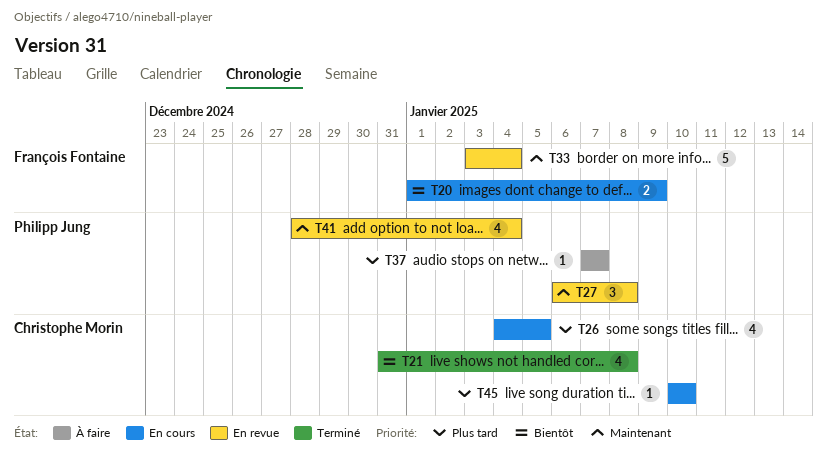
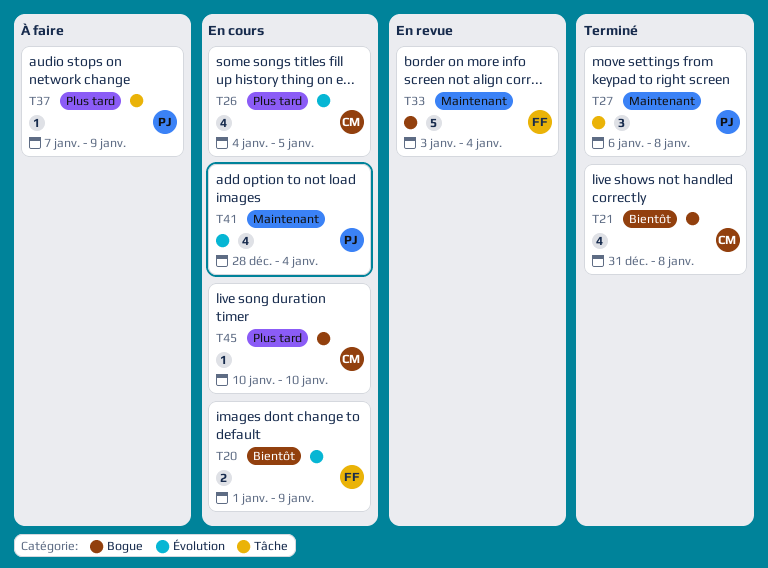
T27, status: En revue -> Terminé
T37, due: Jan 7 -> Jan 9
T41, status: En revue -> En cours

